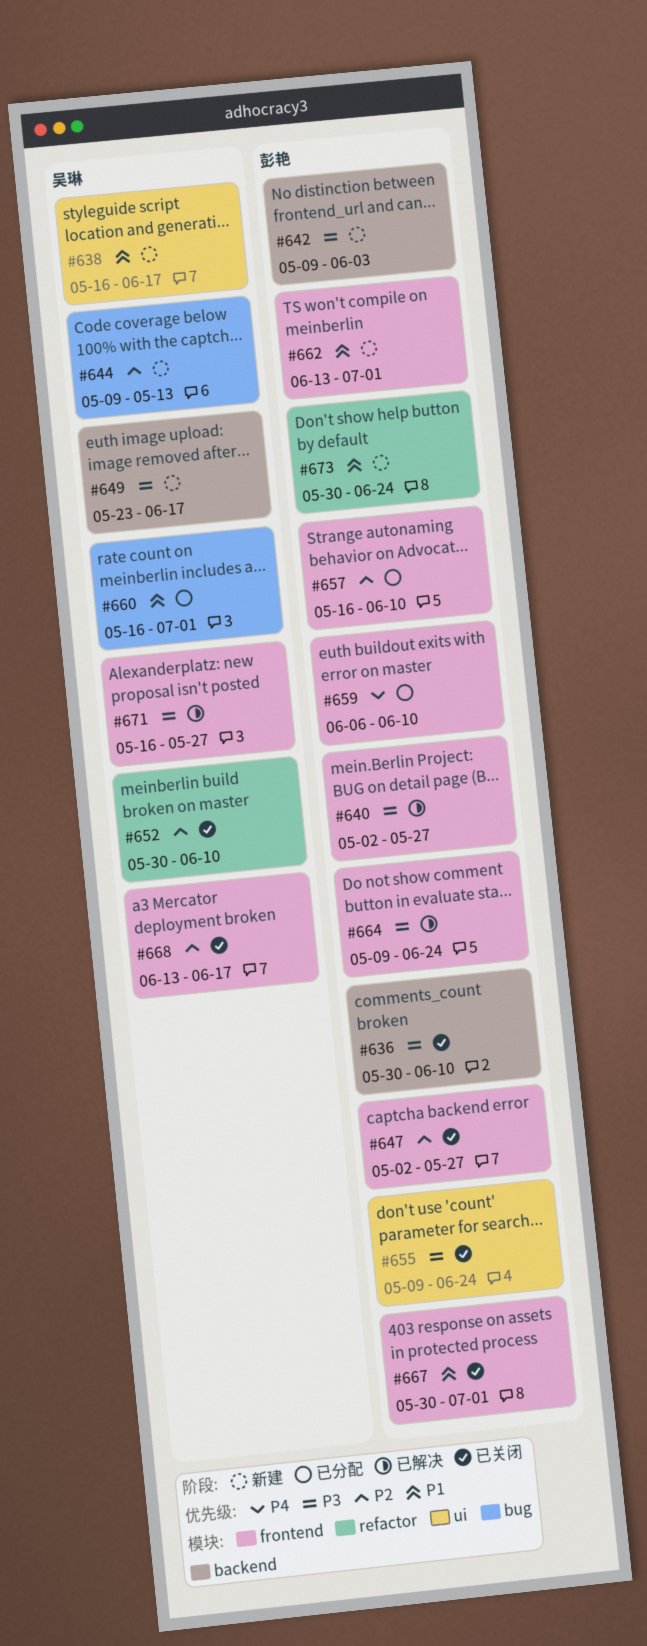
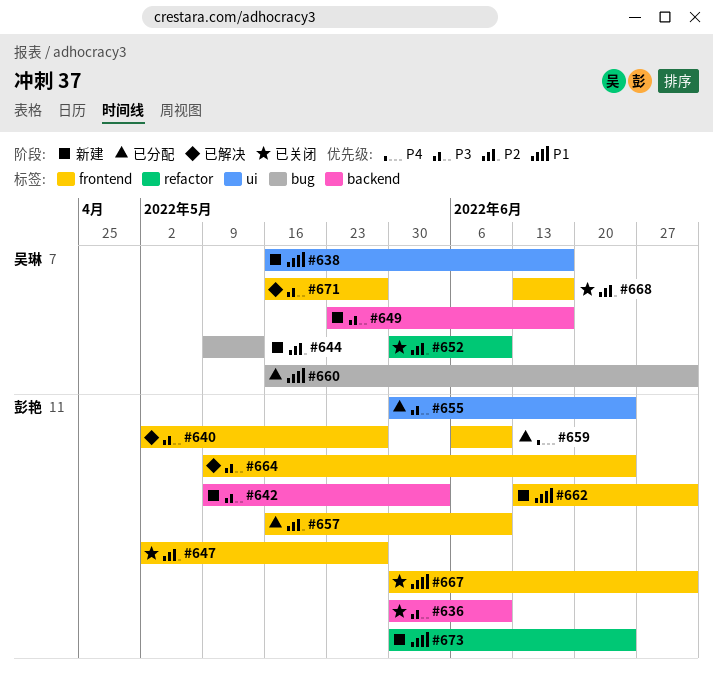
#655, status: 已关闭 -> 已分配
#655, start: May 9 -> May 30

